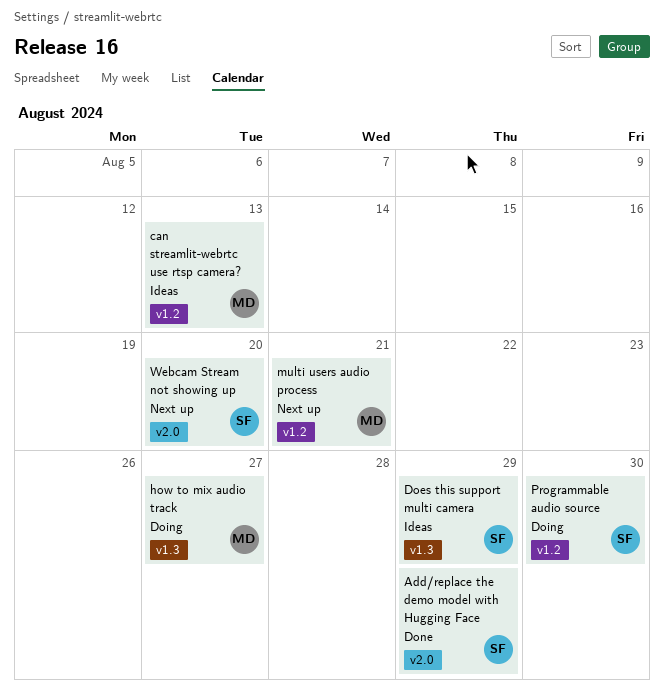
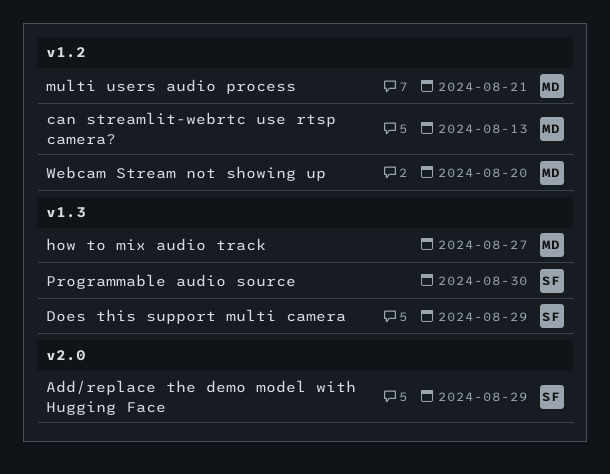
Programmable audio source, label: v1.2 -> v1.3
Webcam Stream not showing up, owner: SF -> MD
Webcam Stream not showing up, label: v2.0 -> v1.2

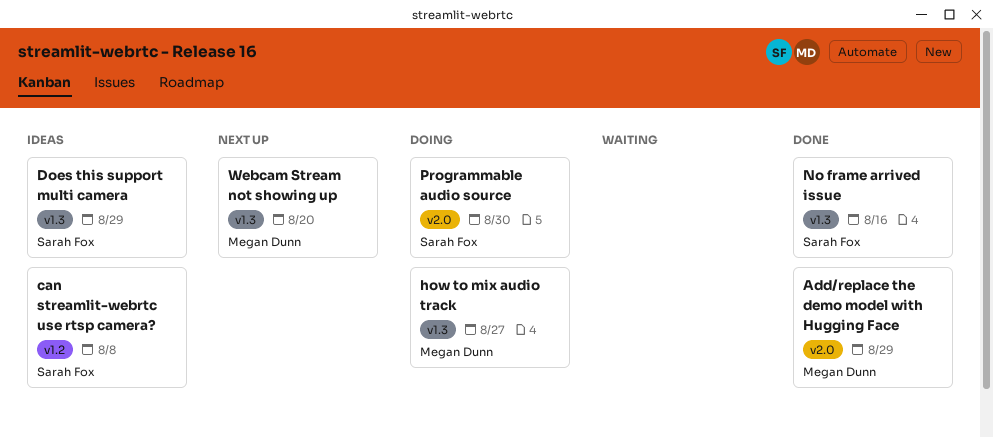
Add/replace the demo model with Hugging Face, owner: Sarah Fox -> Megan Dunn
can streamlit-webrtc use rtsp camera?, owner: Megan Dunn -> Sarah Fox
can streamlit-webrtc use rtsp camera?, due: Aug 13 -> Aug 8
multi users audio process: present -> none
No frame arrived issue: none -> present
Programmable audio source, label: v1.3 -> v2.0
Webcam Stream not showing up, label: v1.2 -> v1.3

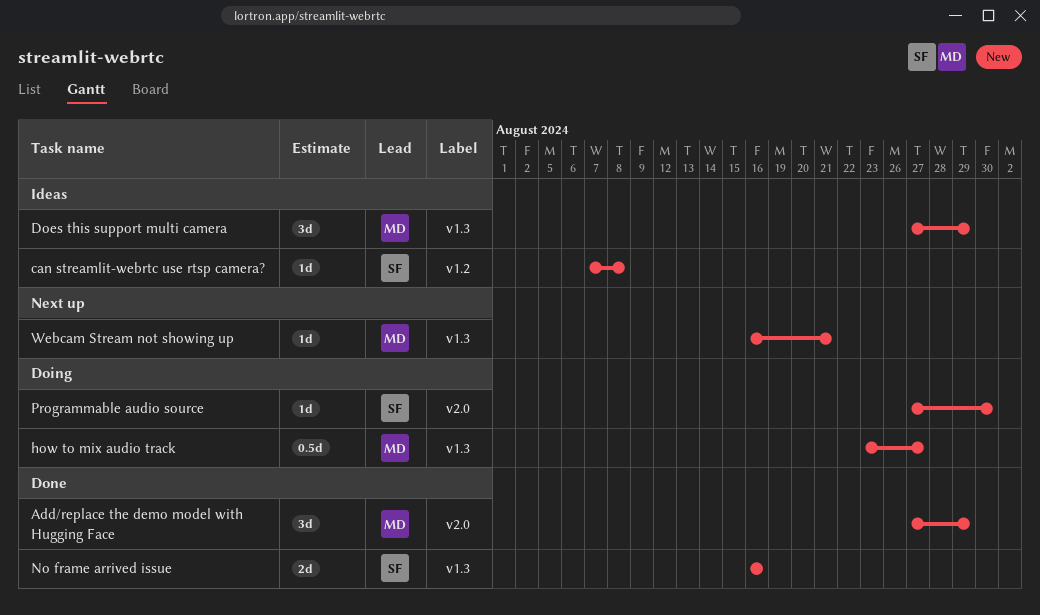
Does this support multi camera, owner: Sarah Fox -> Megan Dunn
Webcam Stream not showing up, due: Aug 20 -> Aug 21

